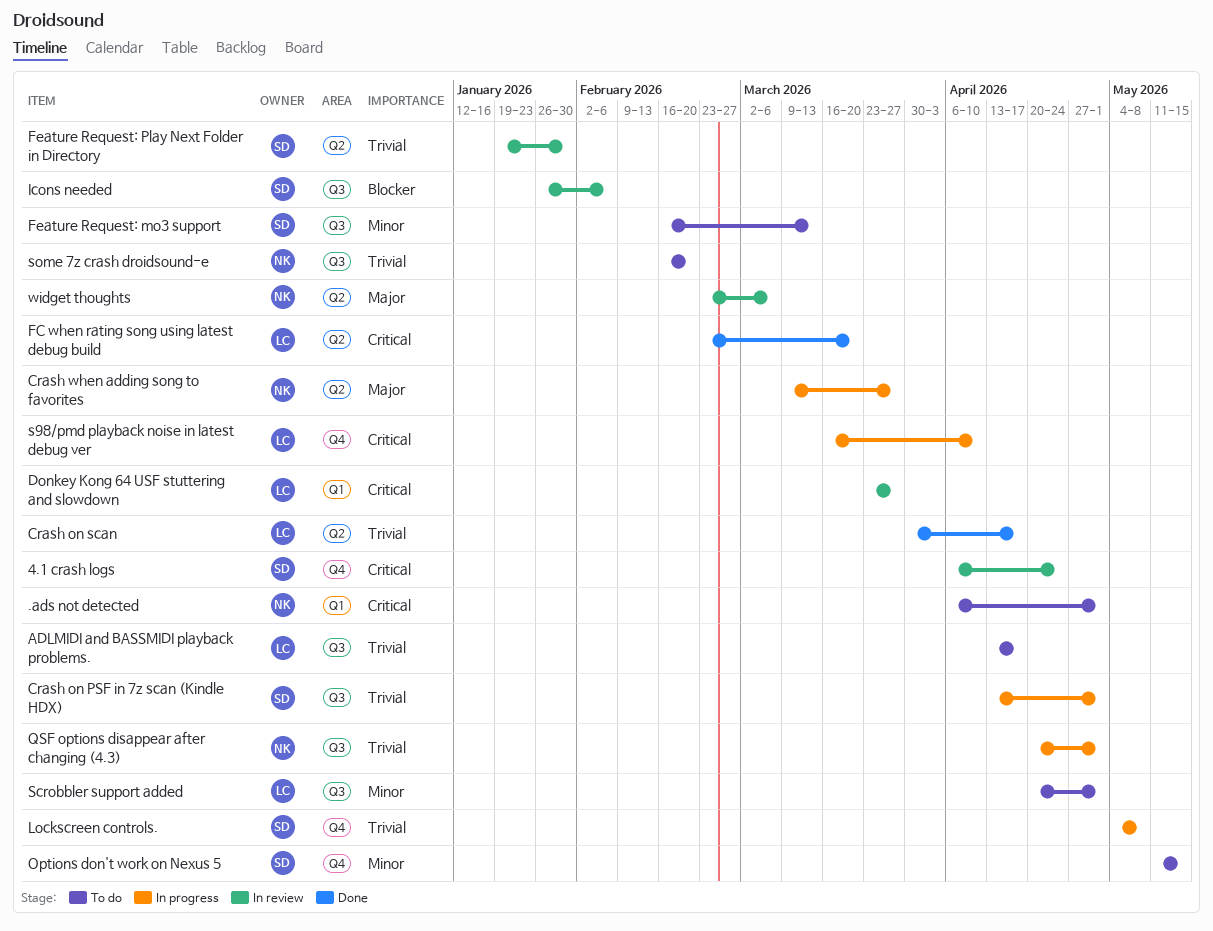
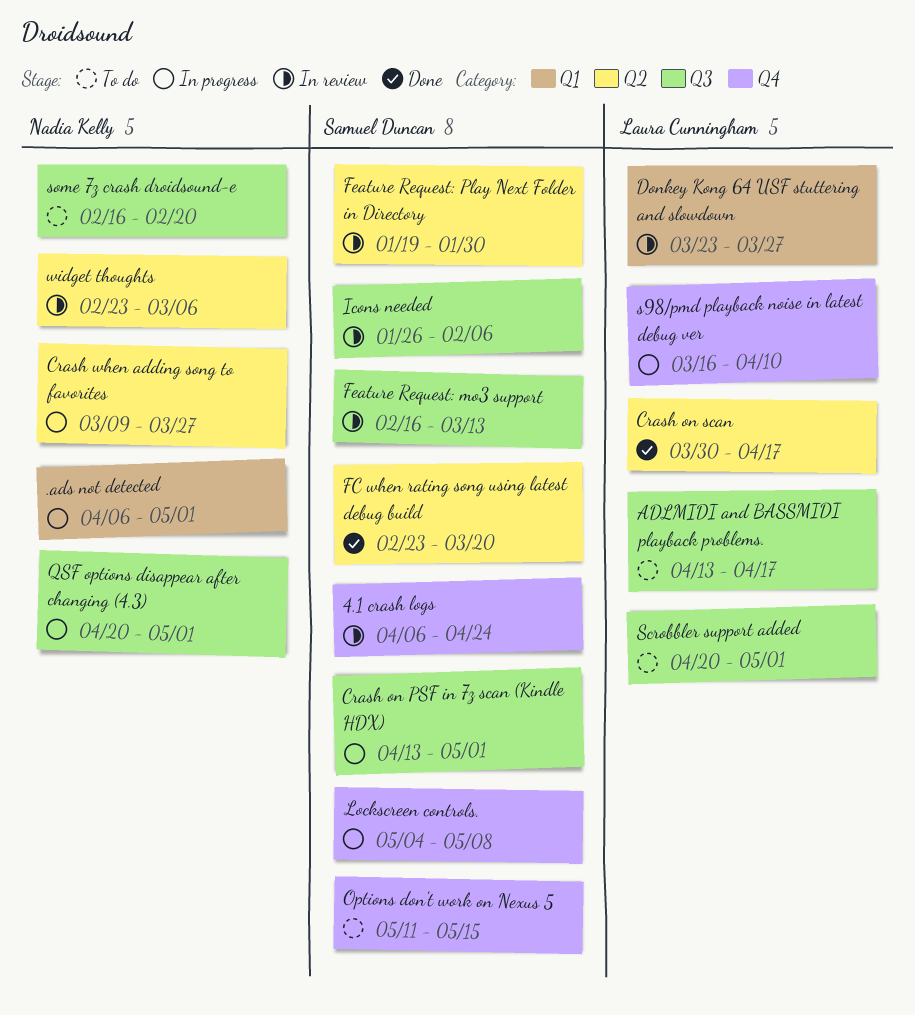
.ads not detected, status: To do -> In progress
FC when rating song using latest debug build, owner: Laura Cunningham -> Samuel Duncan
Feature Request: mo3 support, status: To do -> In review

